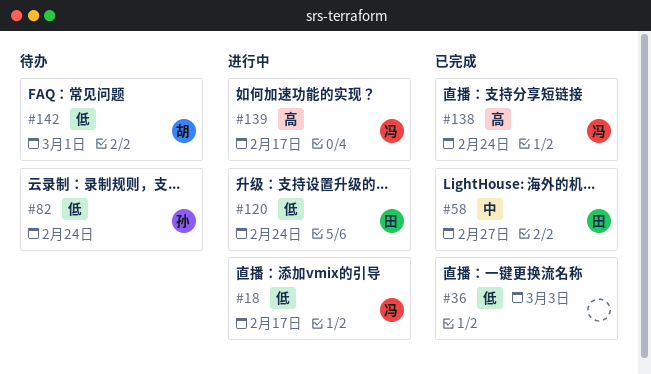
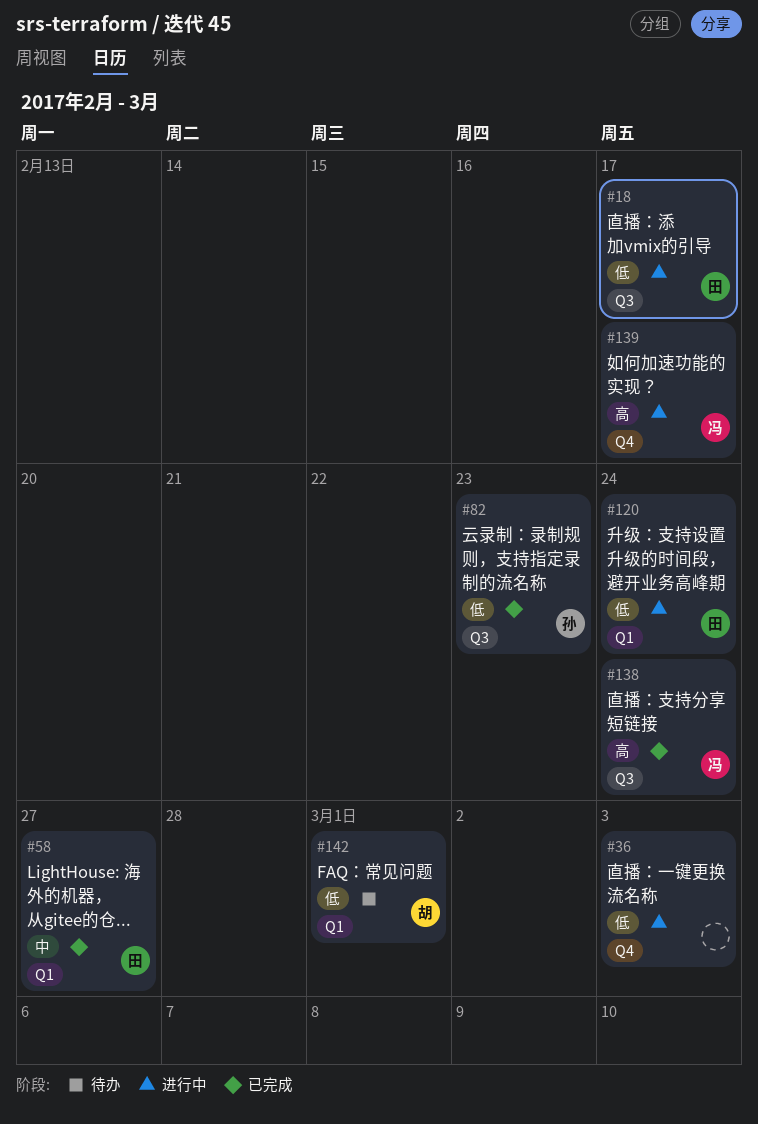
#18, owner: 冯 -> 田
#36, status: 已完成 -> 进行中
#82, status: 待办 -> 已完成
#82, due: Feb 24 -> Feb 23

